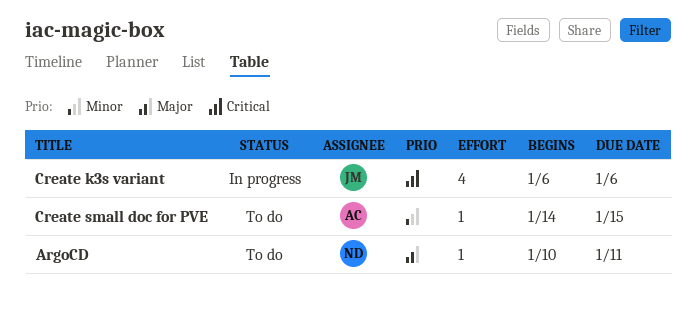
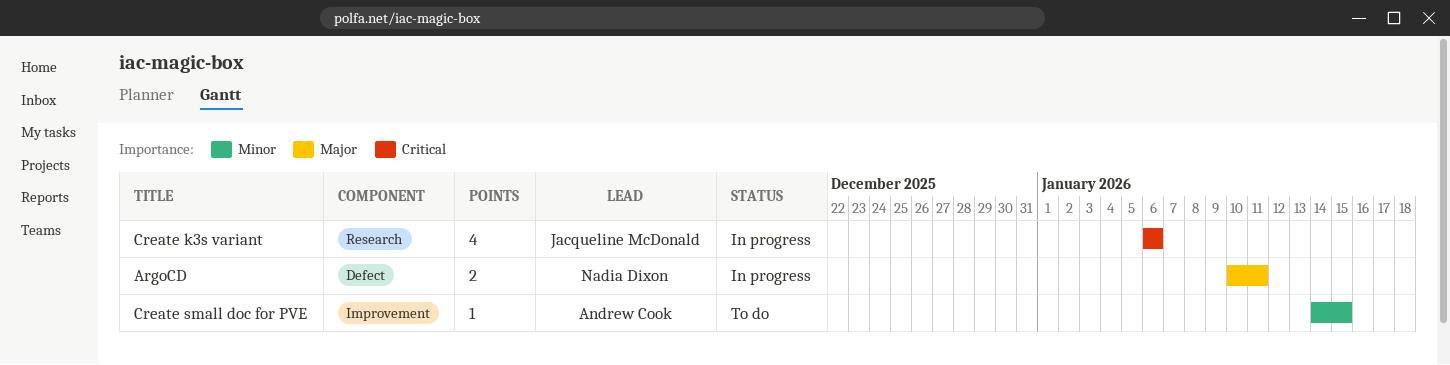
ArgoCD, status: To do -> In progress
ArgoCD, estimate: 1 -> 2

